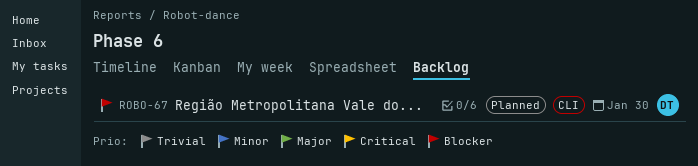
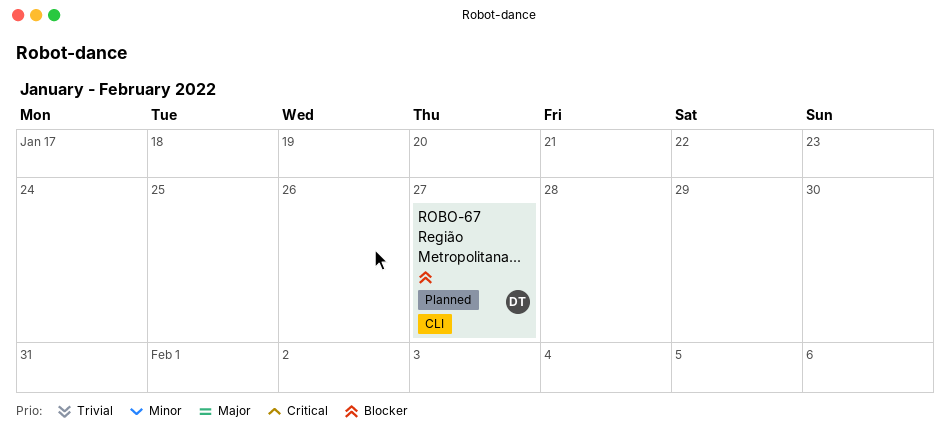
ROBO-67, due: Jan 30 -> Jan 27

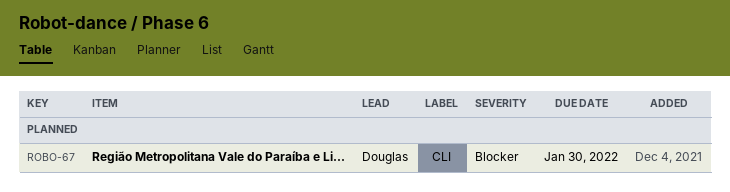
ROBO-67, due: Jan 27 -> Jan 30

